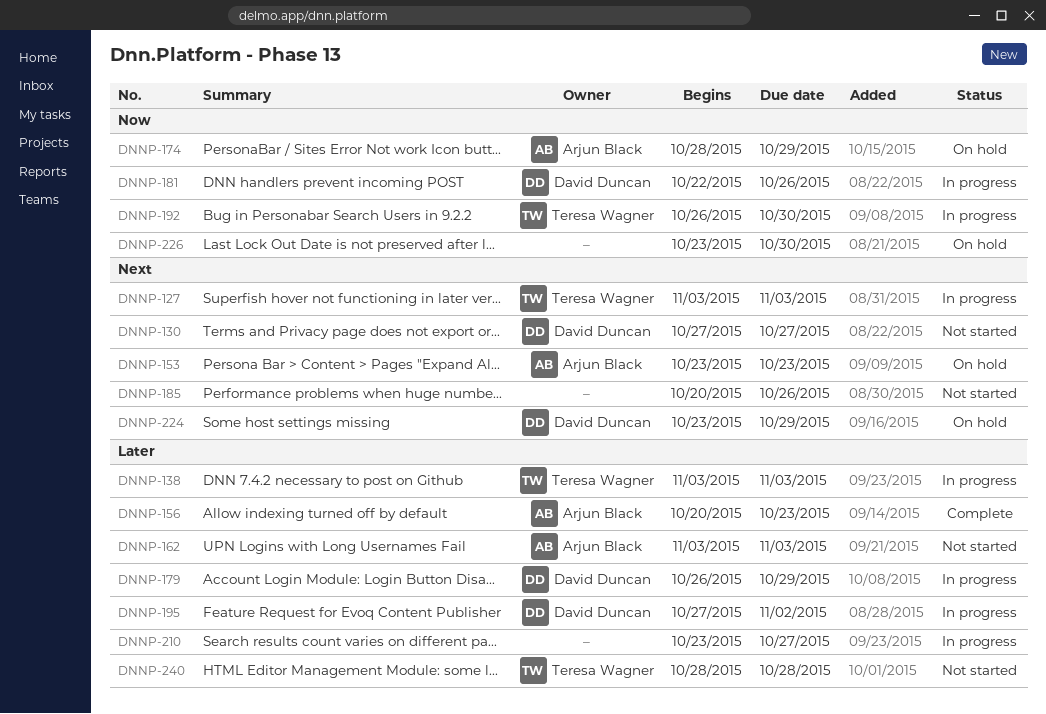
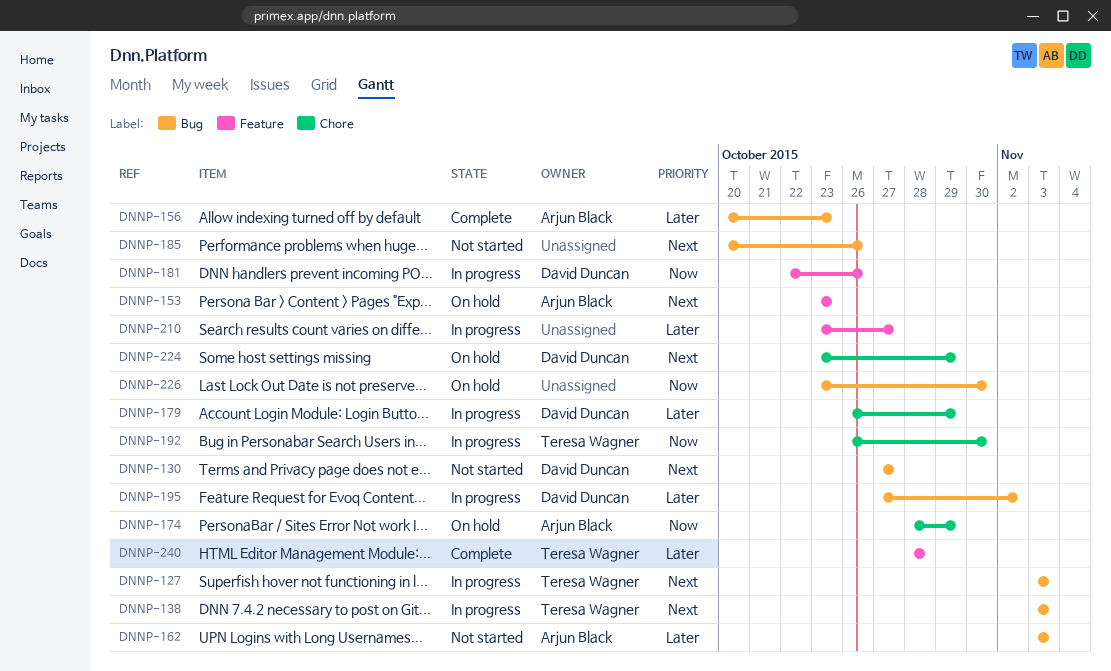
DNNP-138, priority: Later -> Next
DNNP-240, status: Not started -> Complete

